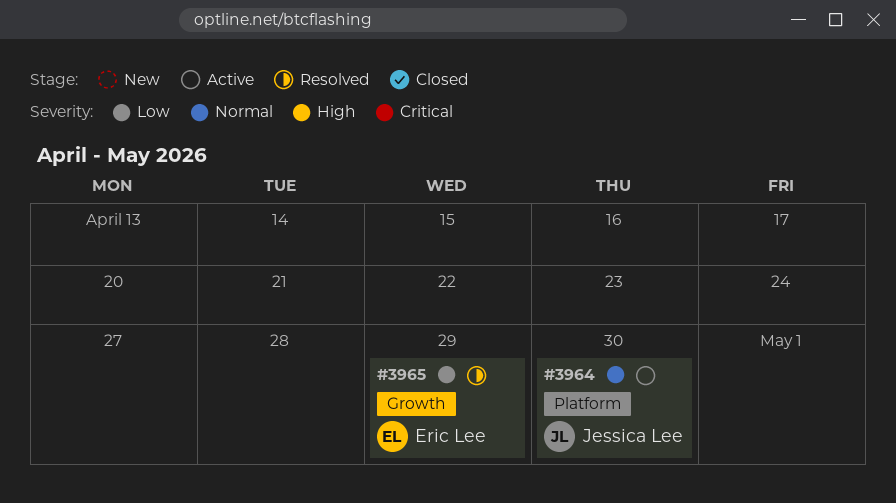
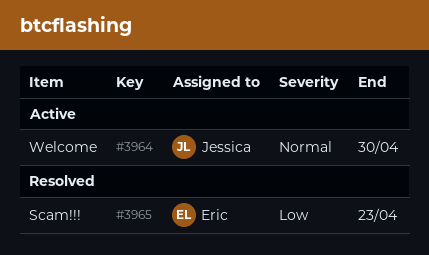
#3965, due: Apr 29 -> Apr 23

